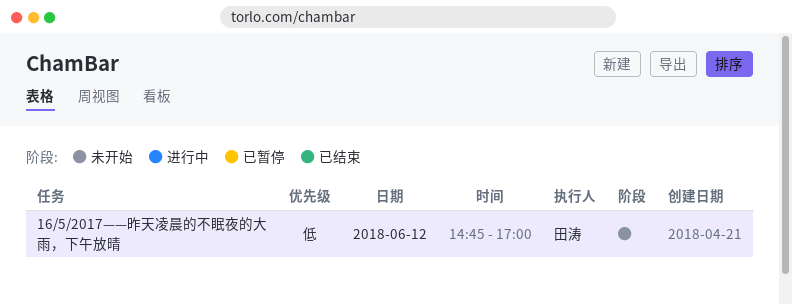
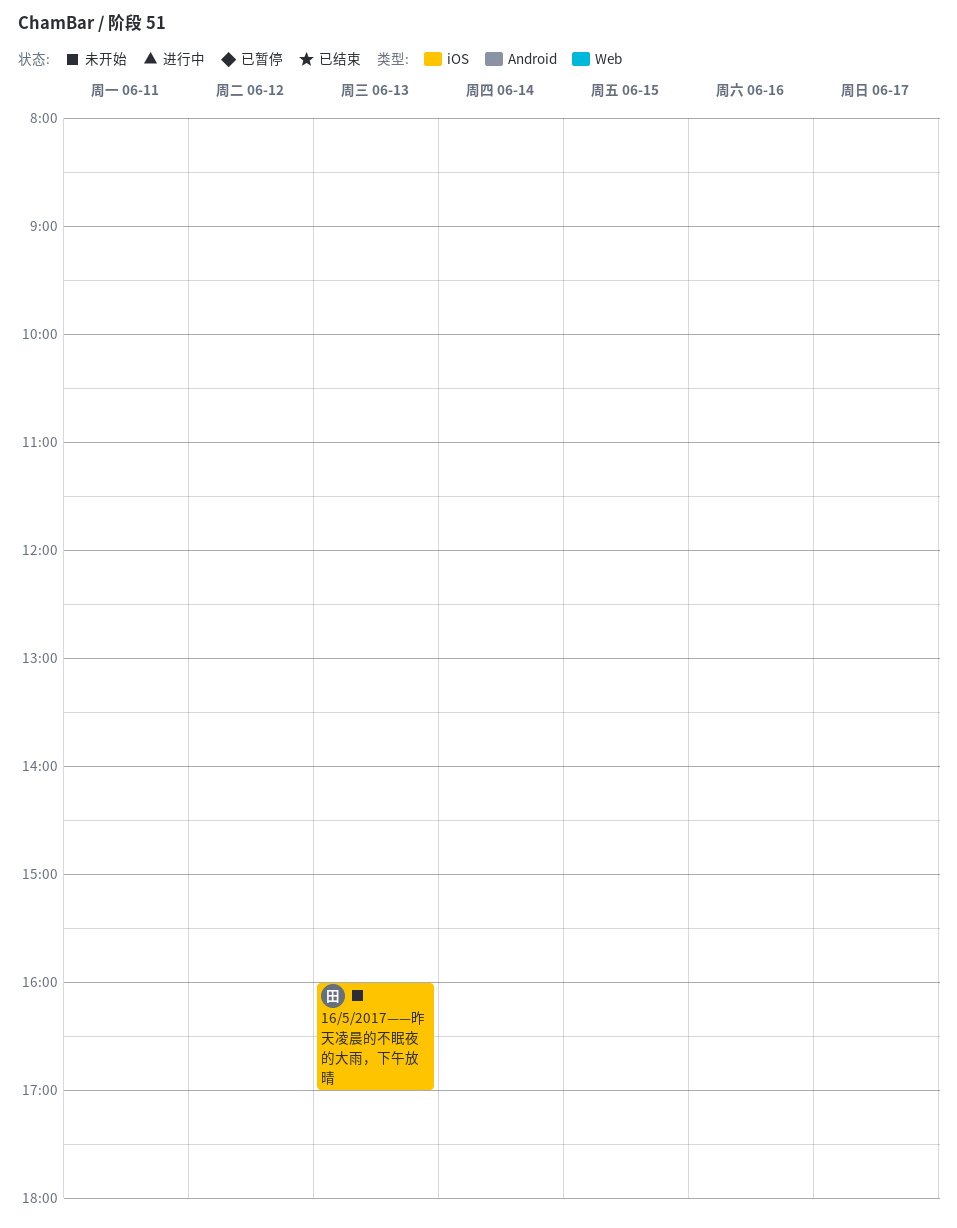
16/5/2017——昨天凌晨的不眠夜的大雨，下午放晴, day: Jun 12 -> Jun 13
16/5/2017——昨天凌晨的不眠夜的大雨，下午放晴, begins: 14:45 -> 16:00

